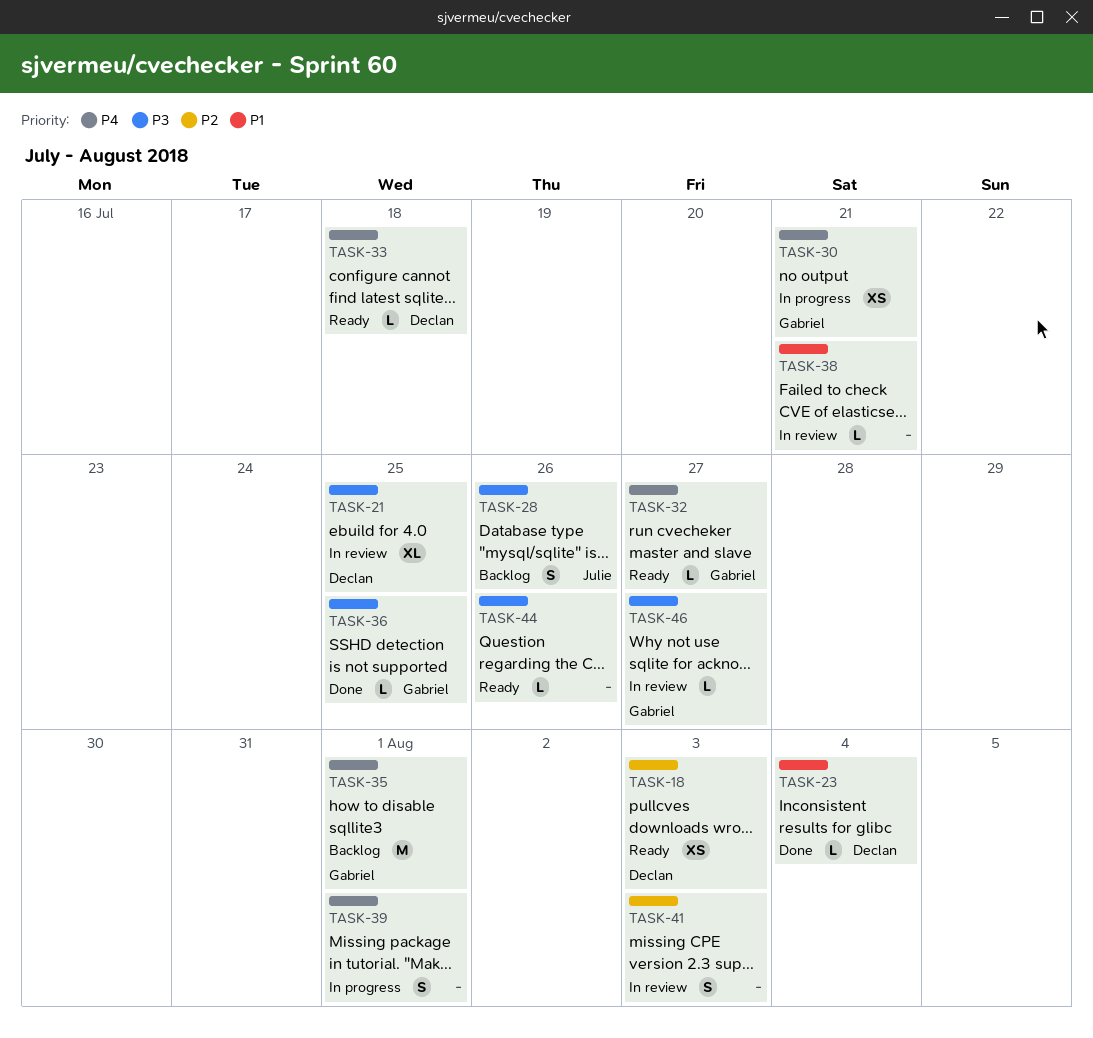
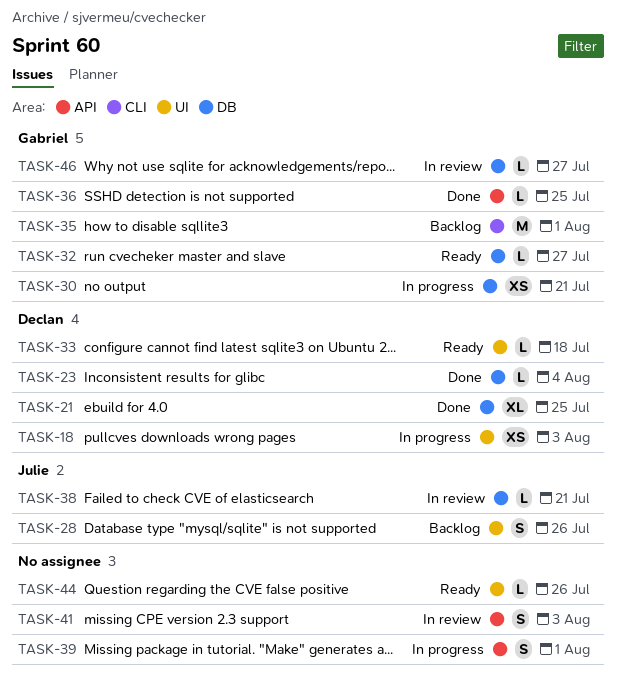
TASK-18, status: Ready -> In progress
TASK-21, status: In review -> Done
TASK-38, owner: none -> Julie

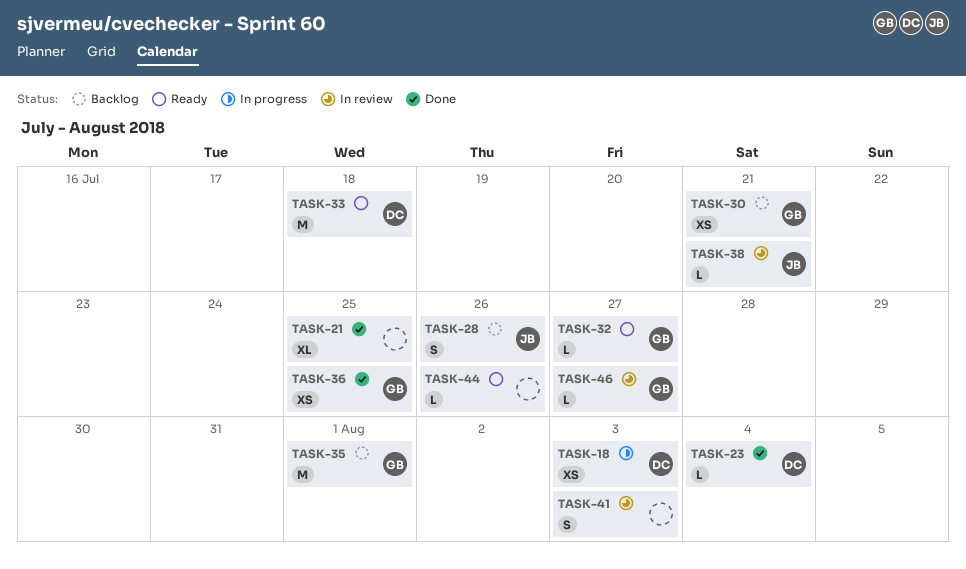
TASK-21, owner: Declan -> none
TASK-30, status: In progress -> Backlog
TASK-33, estimate: L -> M
TASK-36, estimate: L -> XS
TASK-39: present -> none

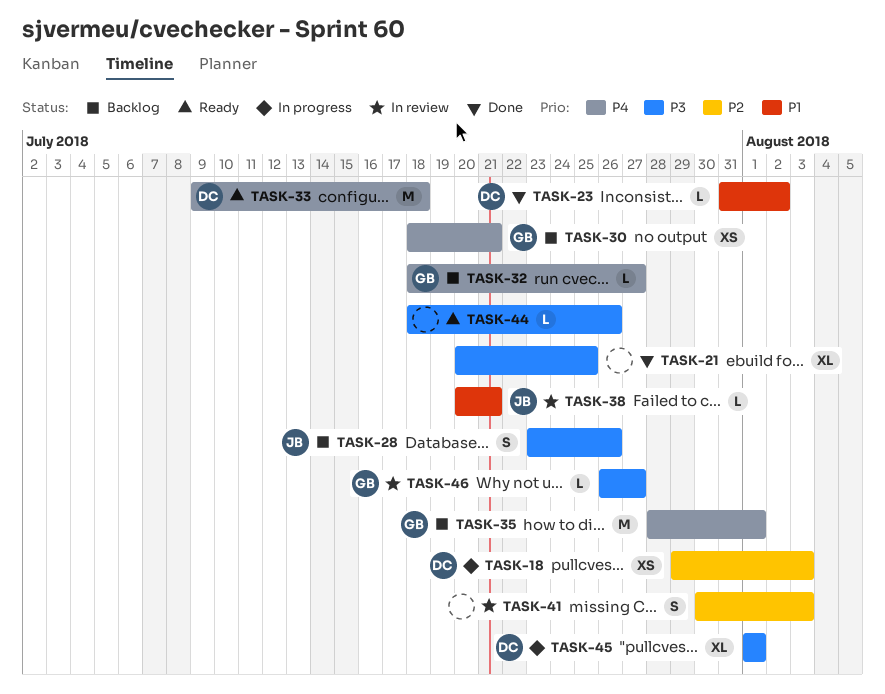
TASK-23, due: Aug 4 -> Aug 2
TASK-32, status: Ready -> Backlog
TASK-36: present -> none
TASK-45: none -> present

